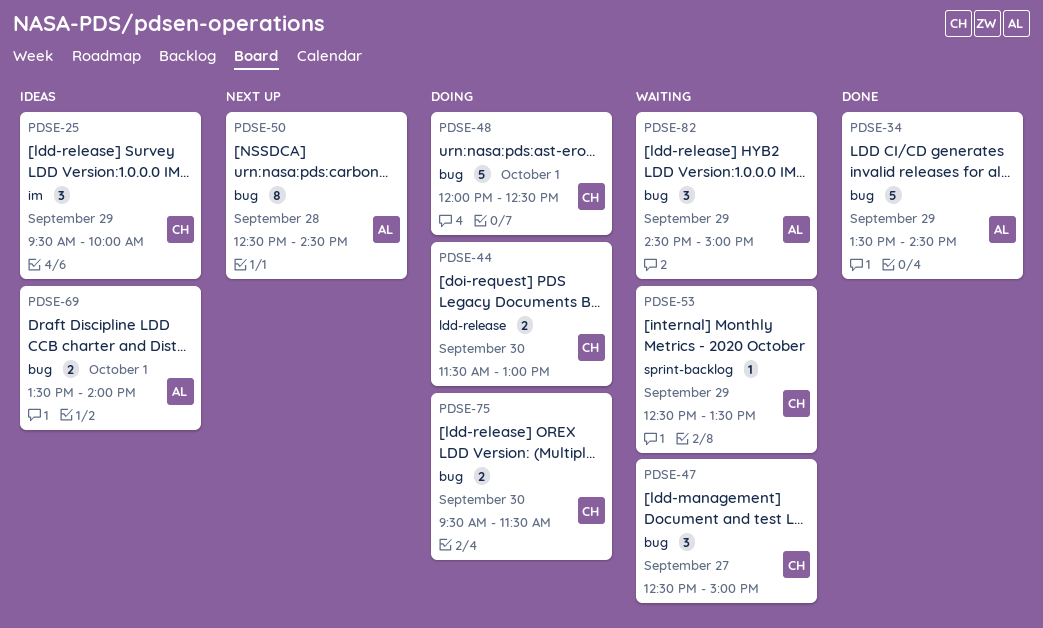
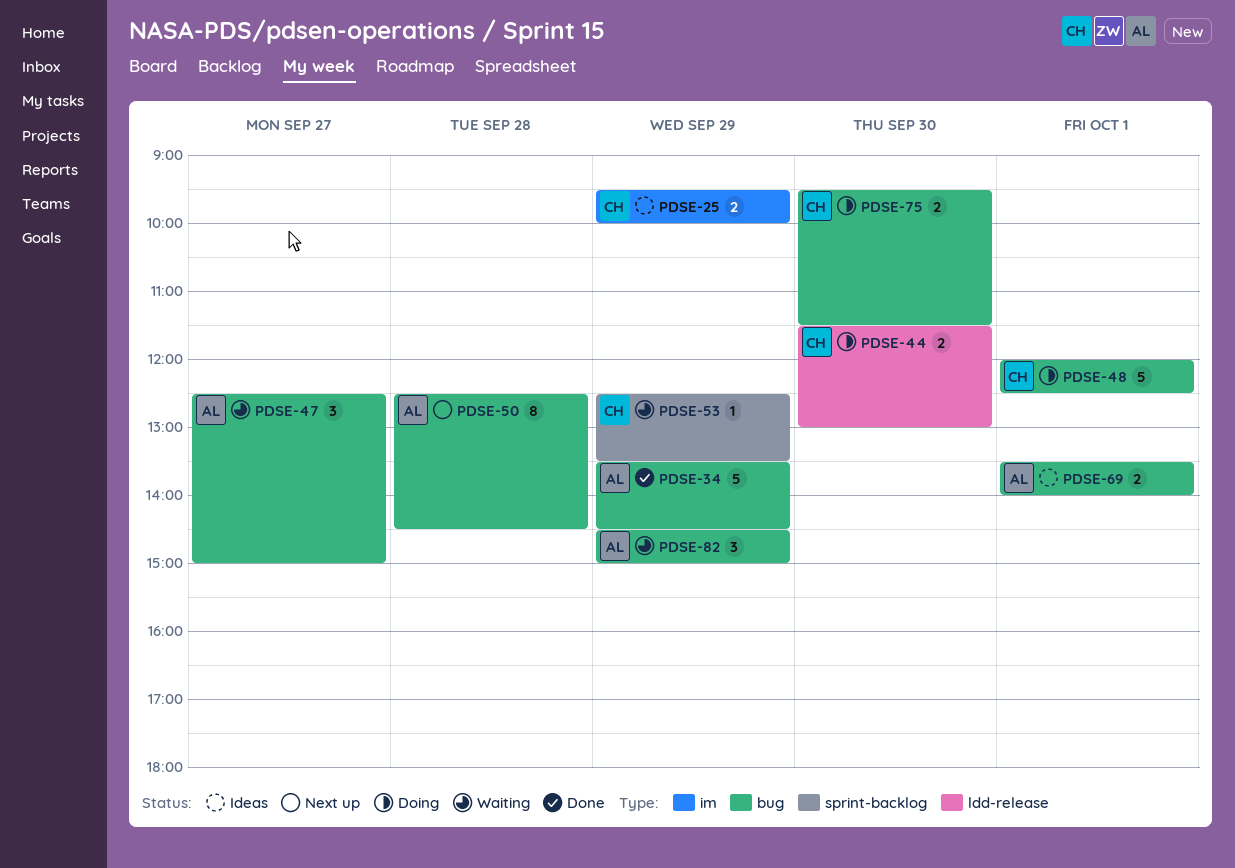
PDSE-25, estimate: 3 -> 2
PDSE-47, owner: CH -> AL

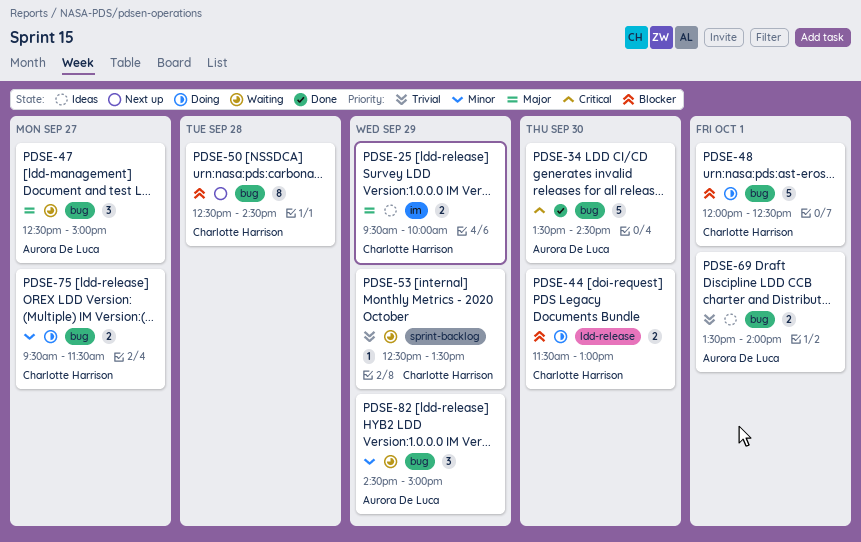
PDSE-34, day: Sep 29 -> Sep 30
PDSE-50, owner: Aurora De Luca -> Charlotte Harrison
PDSE-75, day: Sep 30 -> Sep 27

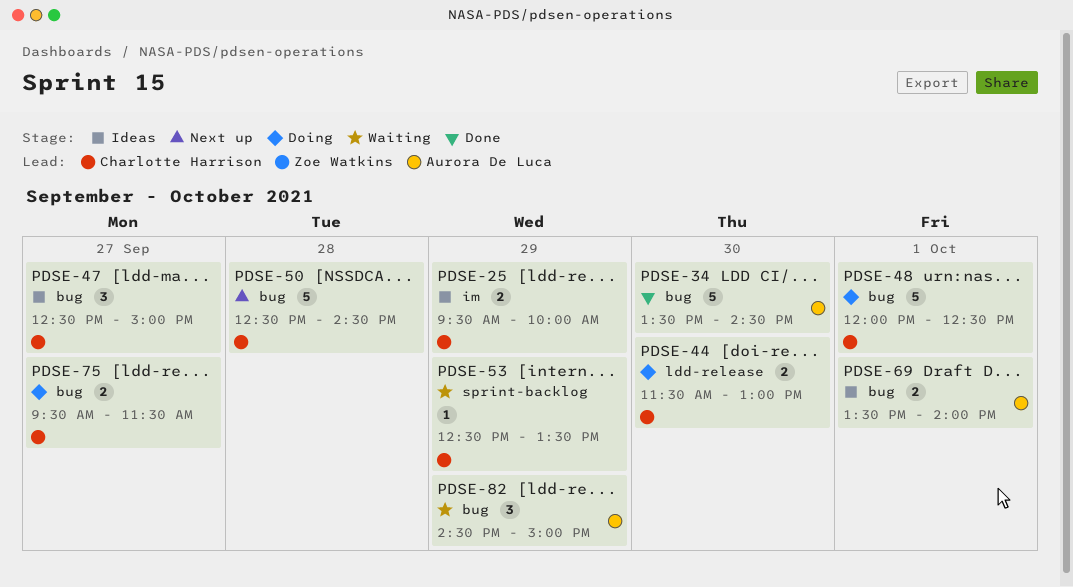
PDSE-47, status: Waiting -> Ideas
PDSE-47, owner: Aurora De Luca -> Charlotte Harrison
PDSE-50, estimate: 8 -> 5

